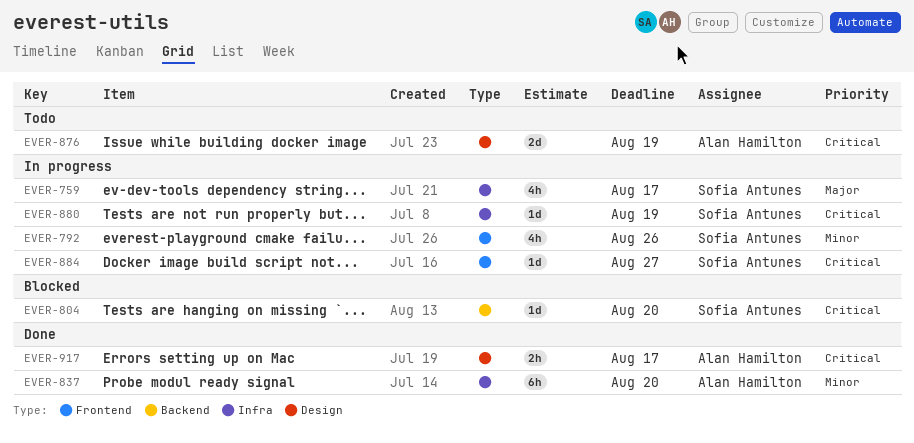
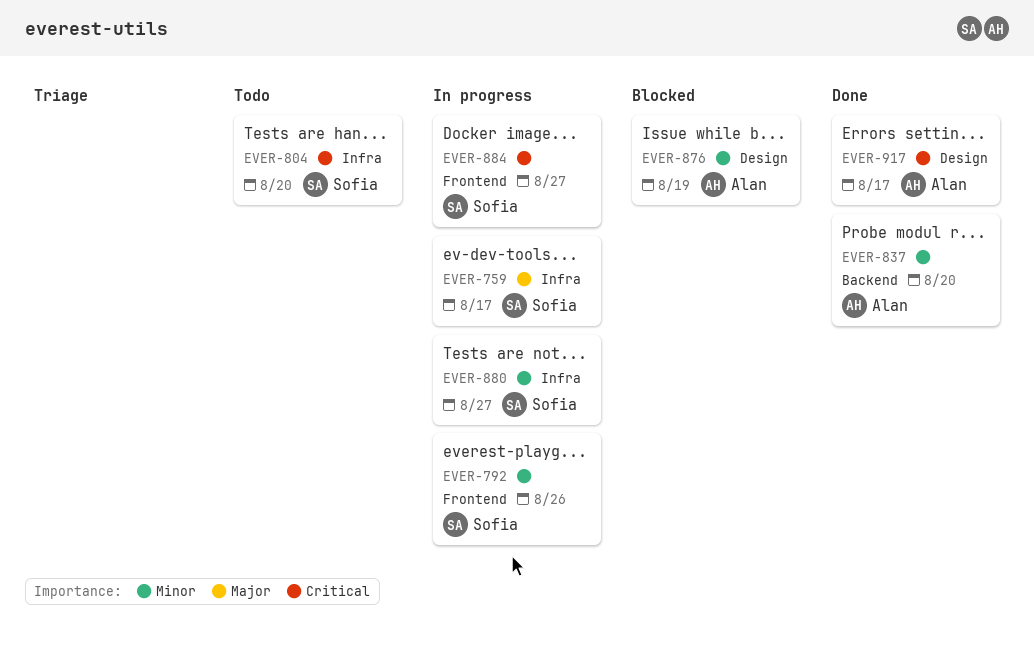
EVER-804, status: Blocked -> Todo
EVER-804, label: Backend -> Infra
EVER-837, label: Infra -> Backend
EVER-876, status: Todo -> Blocked
EVER-876, priority: Critical -> Minor
EVER-880, priority: Critical -> Minor
EVER-880, due: Aug 19 -> Aug 27

